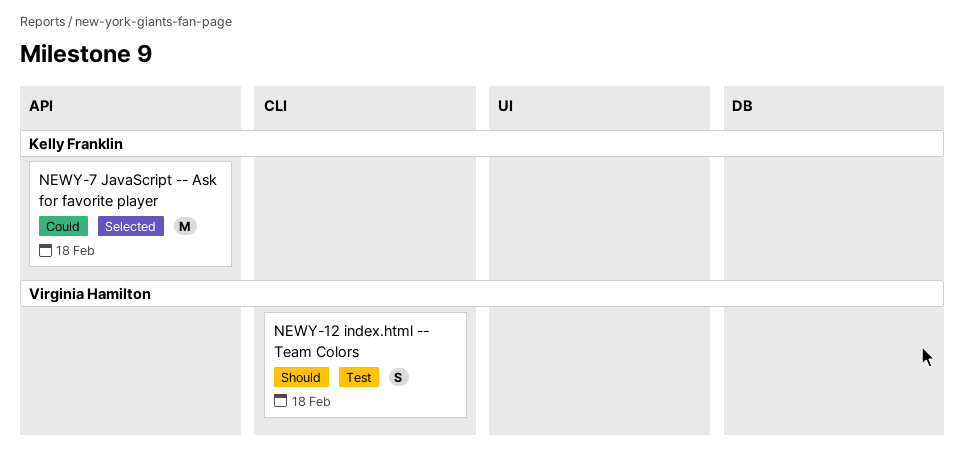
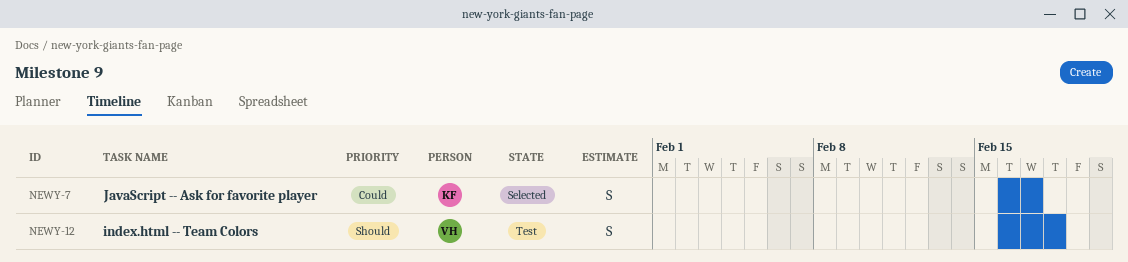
NEWY-7, estimate: M -> S
NEWY-7, due: Feb 18 -> Feb 17

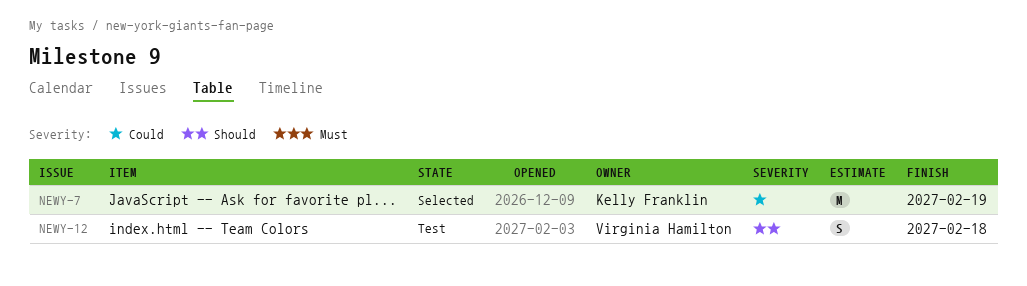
NEWY-7, estimate: S -> M
NEWY-7, due: Feb 17 -> Feb 19

